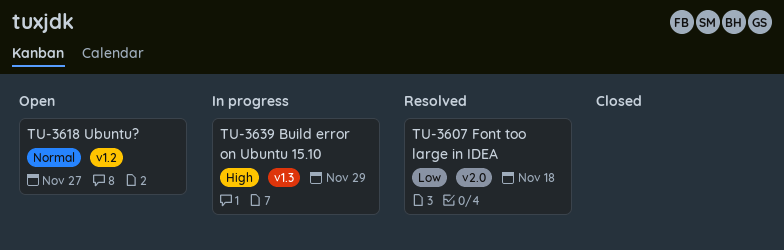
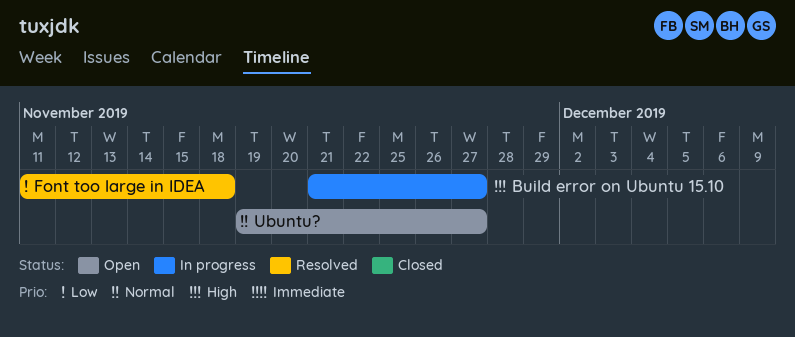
Build error on Ubuntu 15.10, due: Nov 29 -> Nov 27

